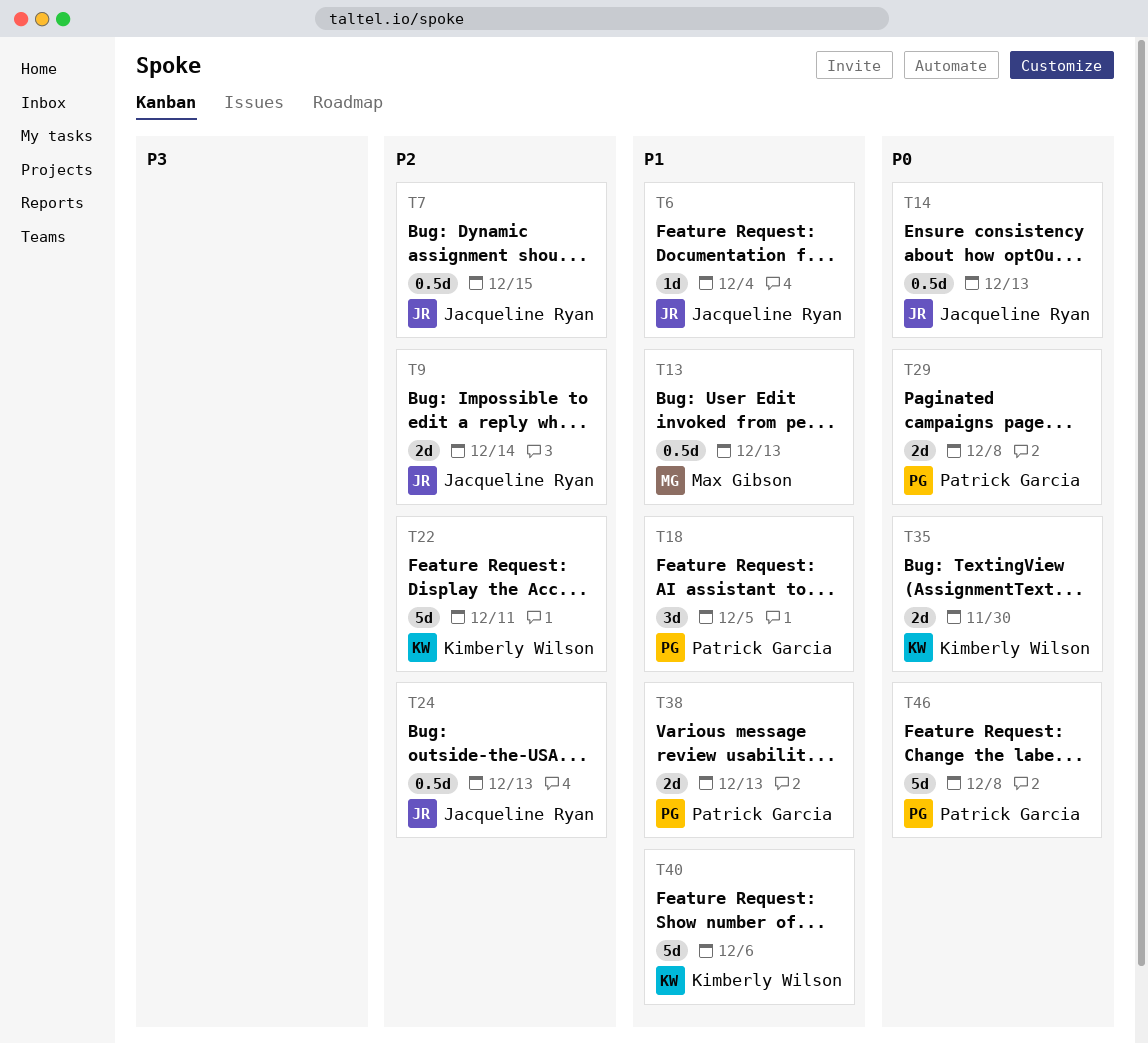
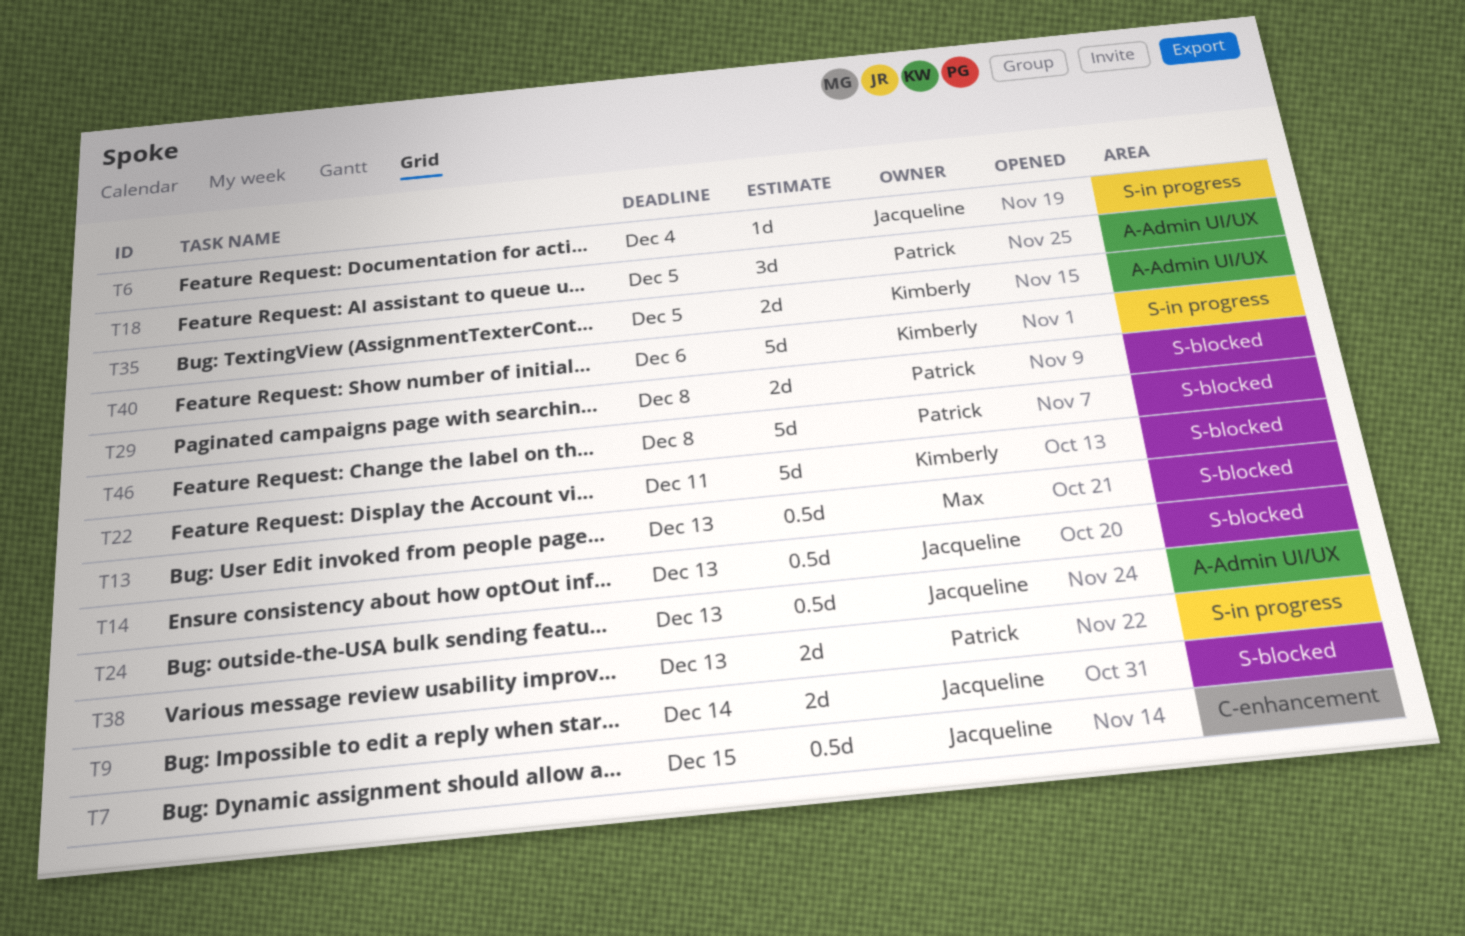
T35, due: Nov 30 -> Dec 5

